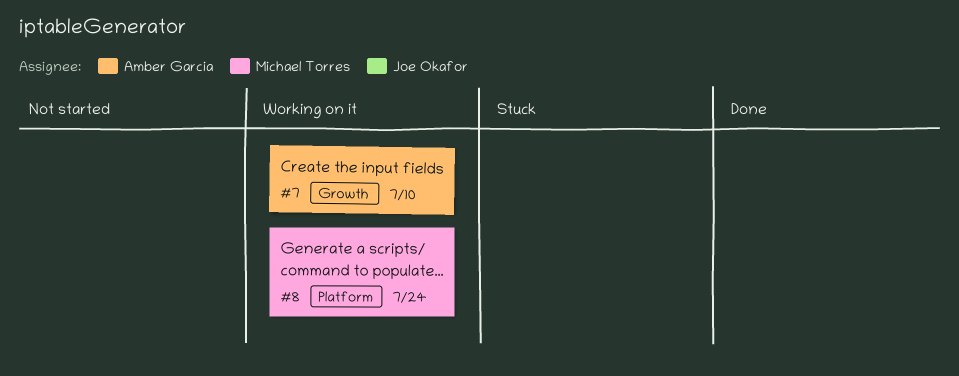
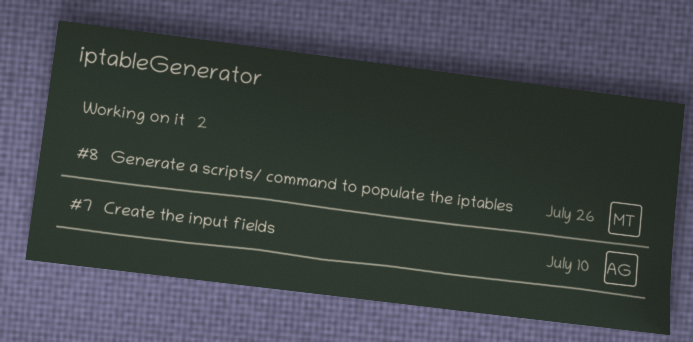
#8, due: Jul 24 -> Jul 26

